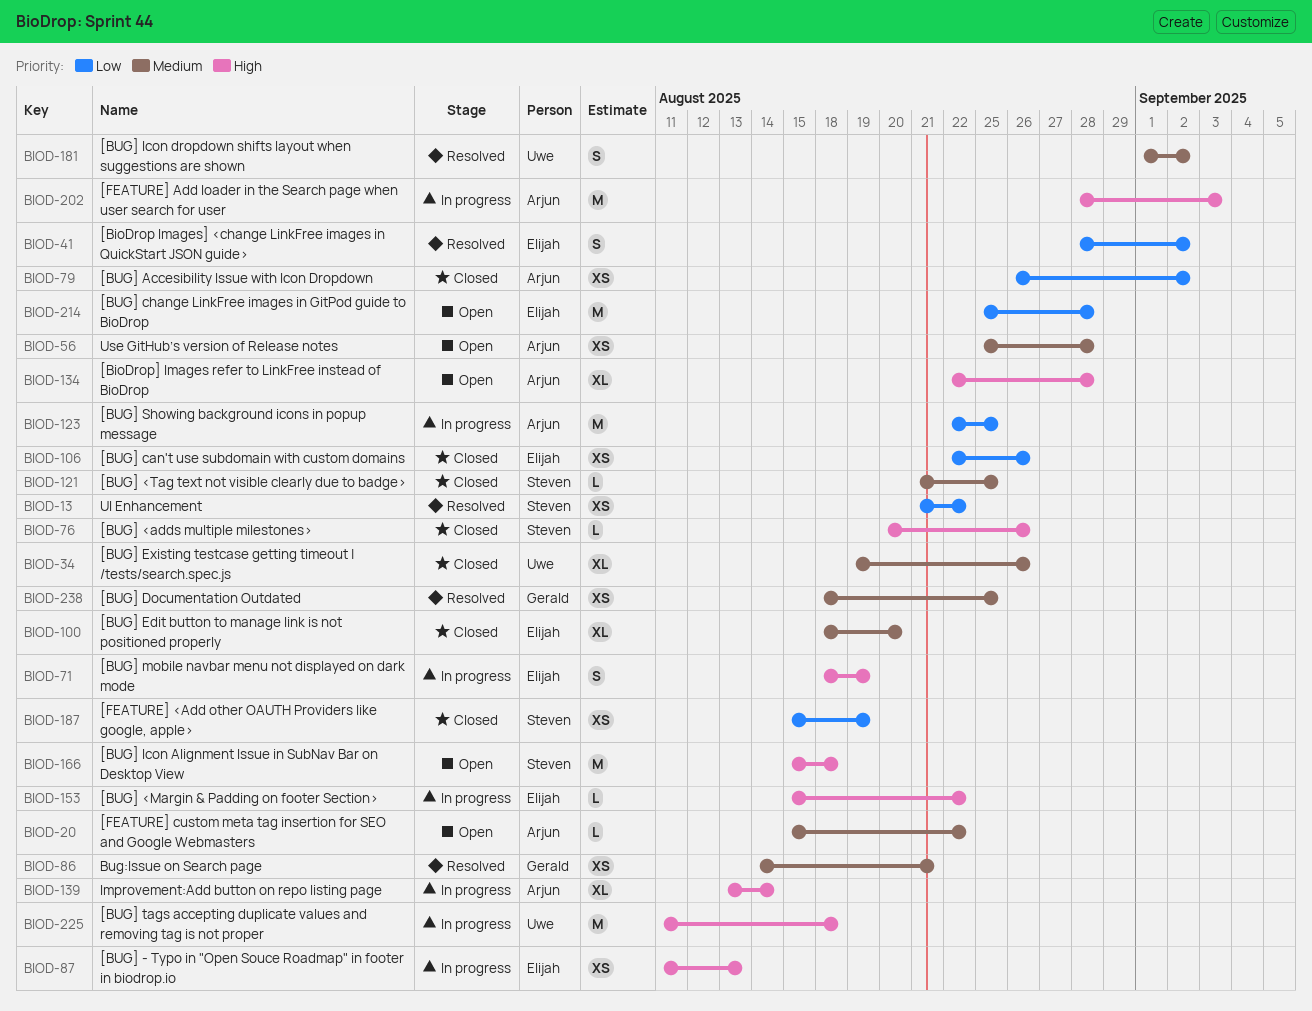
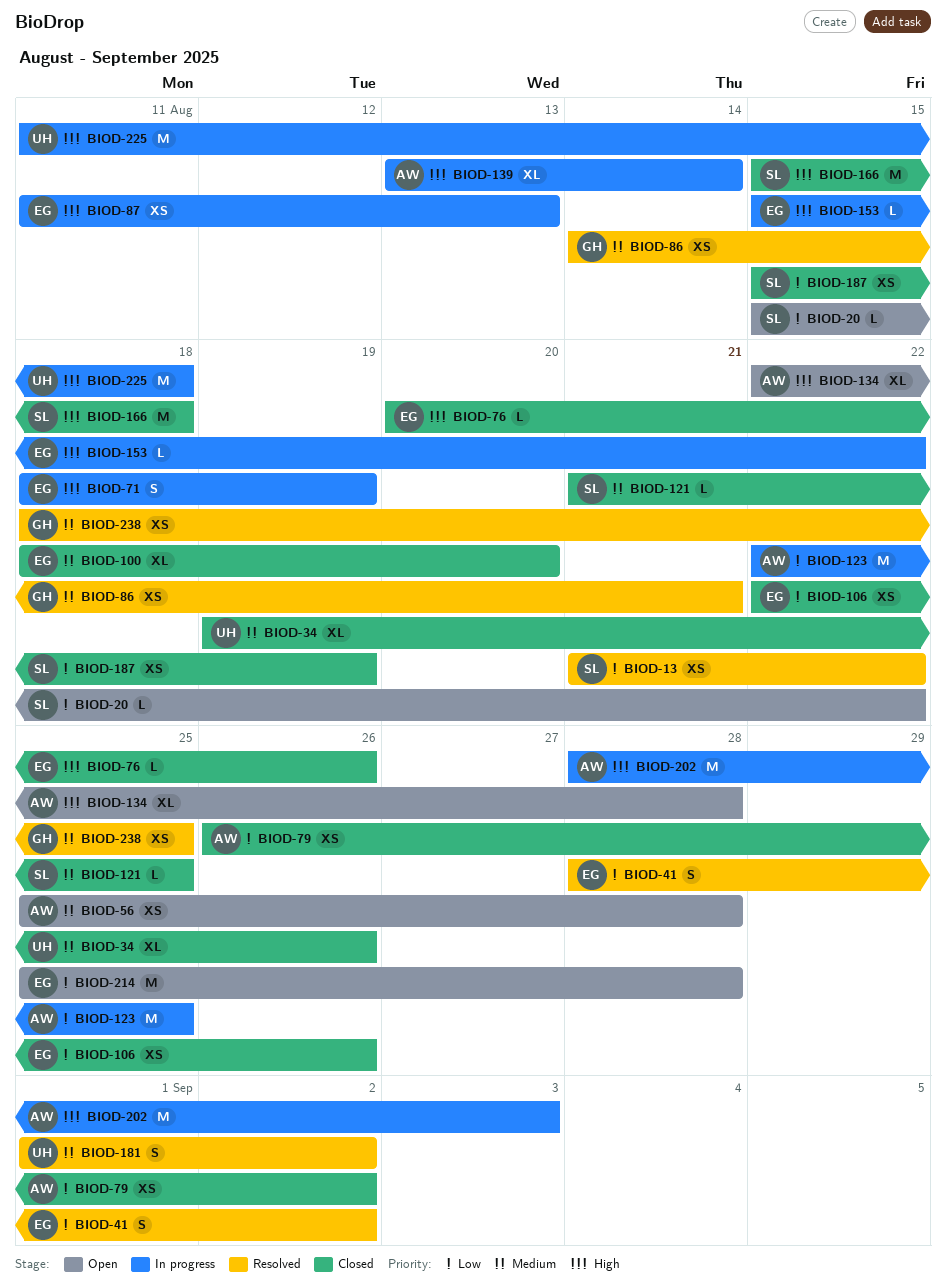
BIOD-20, owner: Arjun -> Steven
BIOD-20, priority: Medium -> Low
BIOD-76, owner: Steven -> Elijah
BIOD-166, status: Open -> Closed

